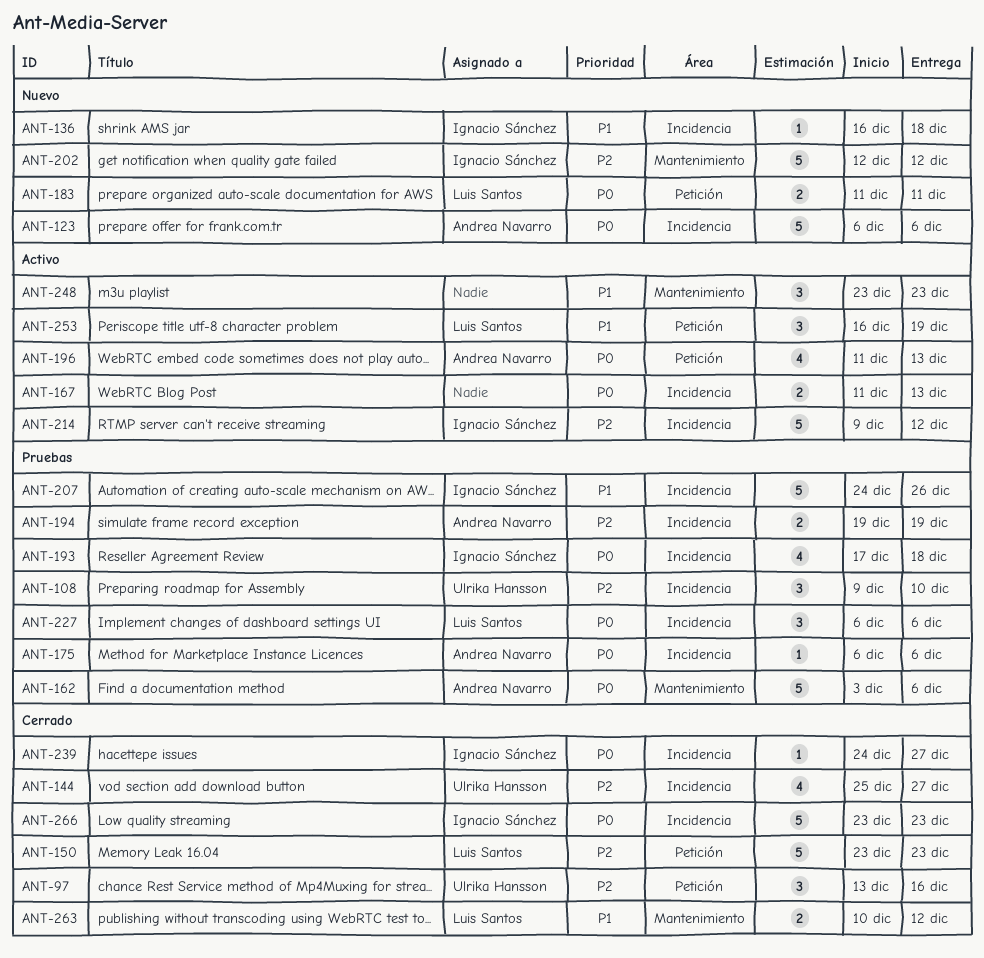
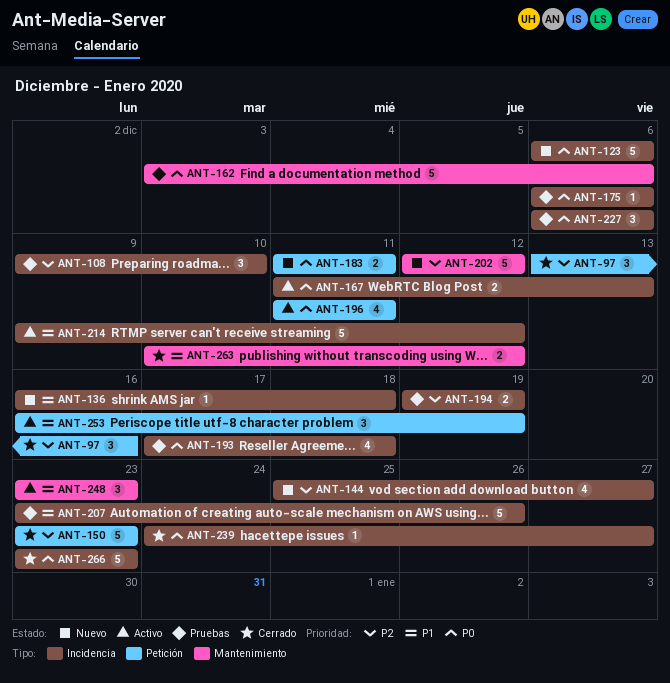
ANT-144, status: Cerrado -> Nuevo
ANT-196, due: Dec 13 -> Dec 11
ANT-207, start: Dec 24 -> Dec 23
ANT-214, priority: P2 -> P1

